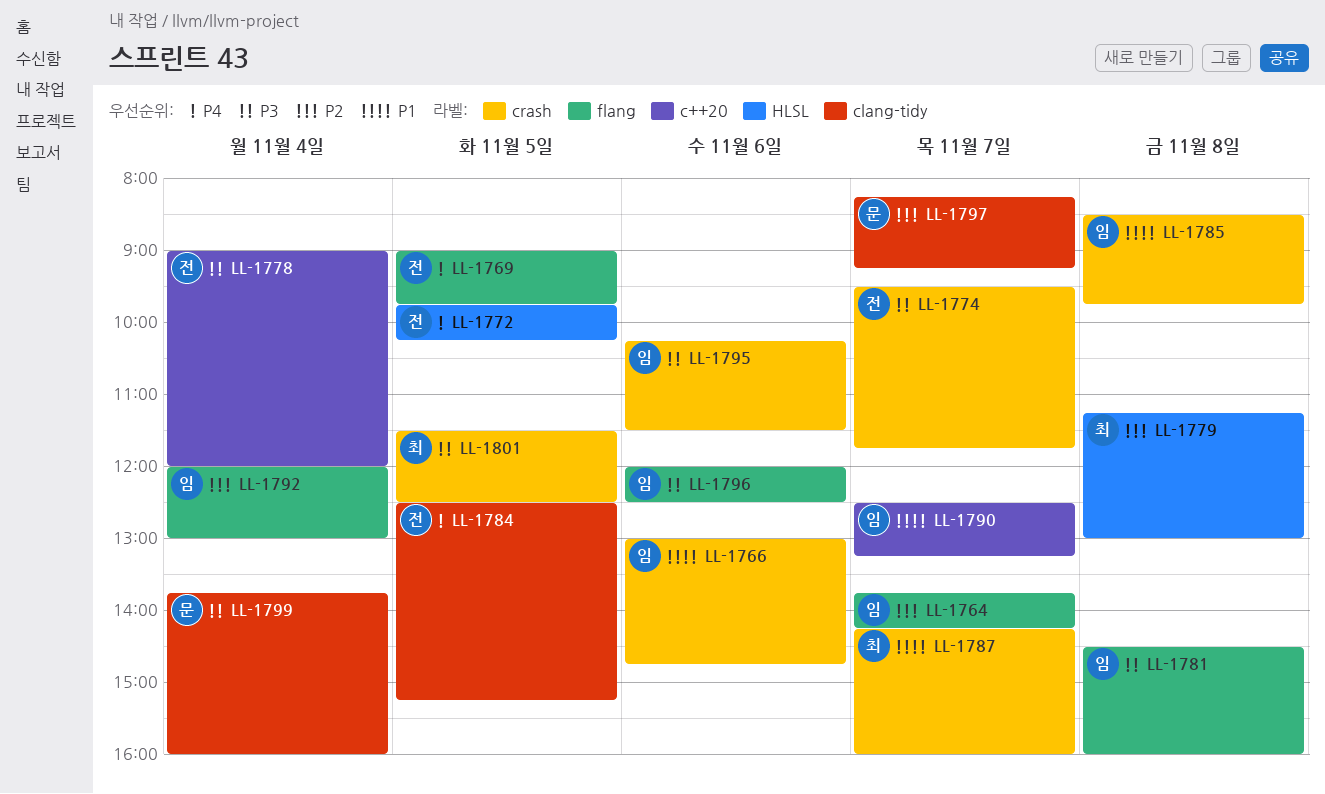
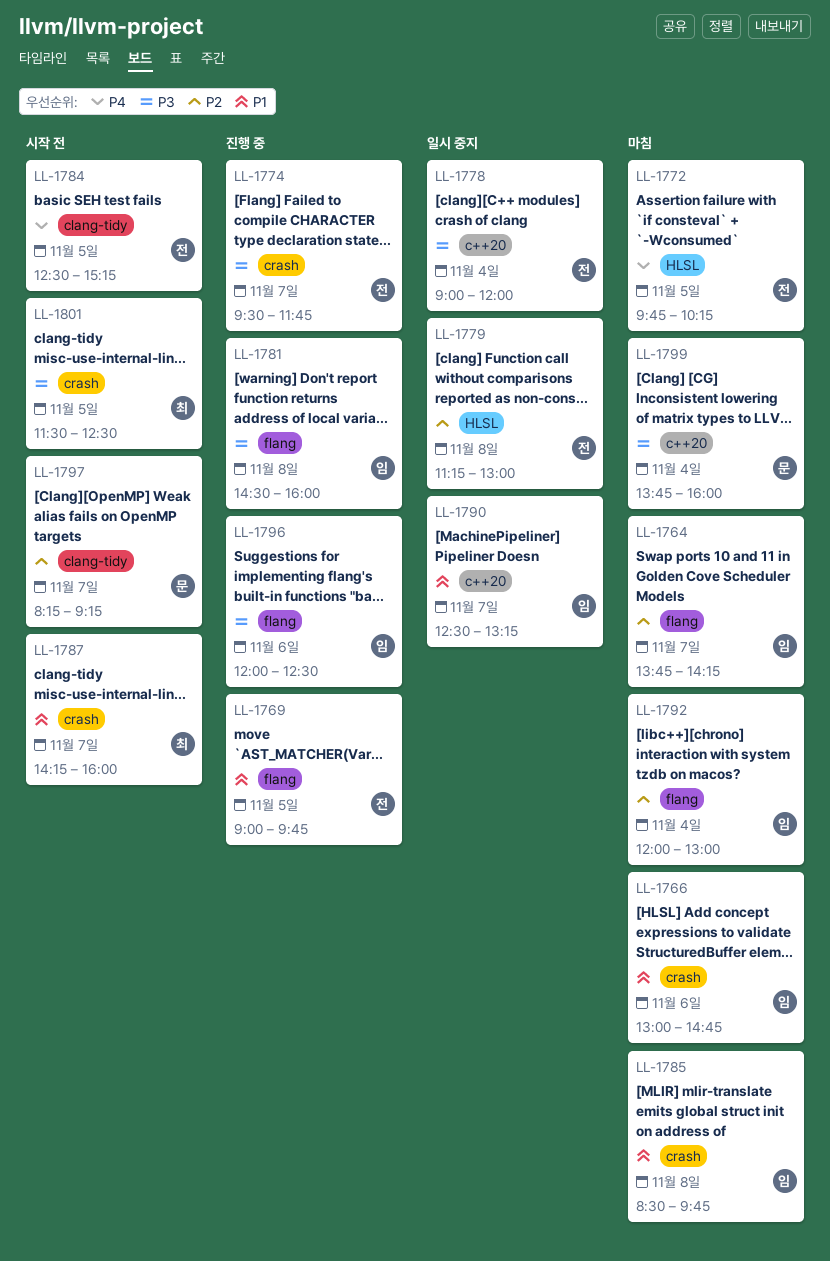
LL-1769, priority: P4 -> P1
LL-1779, owner: 최 -> 전
LL-1795: present -> none
LL-1799, label: clang-tidy -> c++20

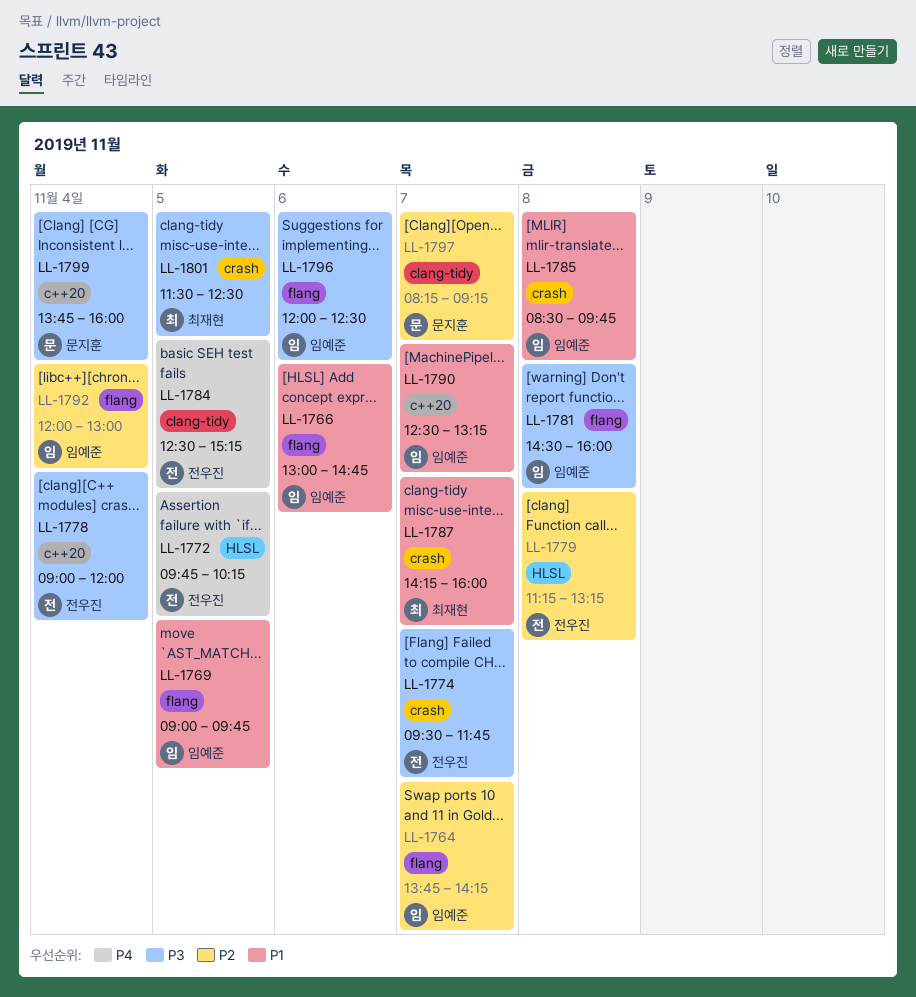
LL-1766, label: crash -> flang
LL-1769, owner: 전우진 -> 임예준
LL-1779, ends: 13:00 -> 13:15

